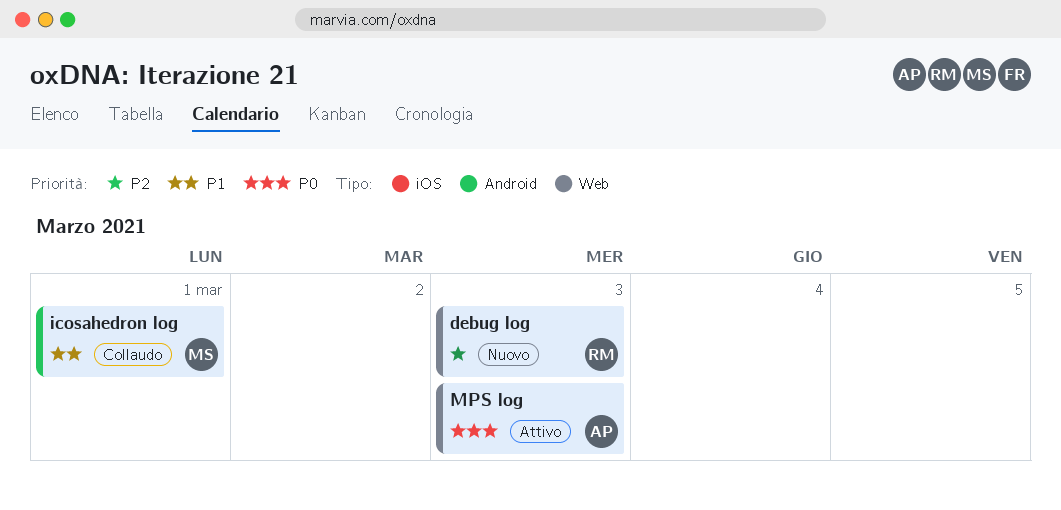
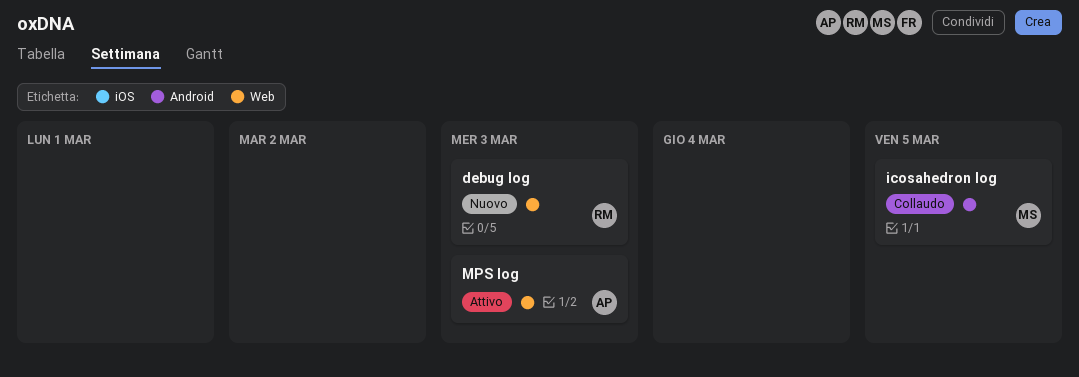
icosahedron log, due: Mar 1 -> Mar 5

